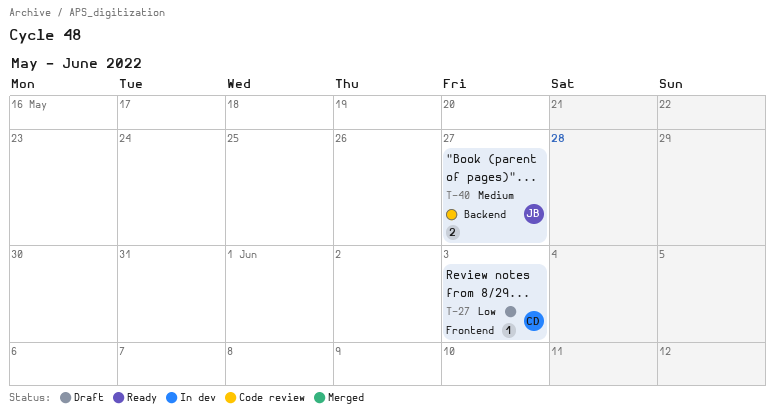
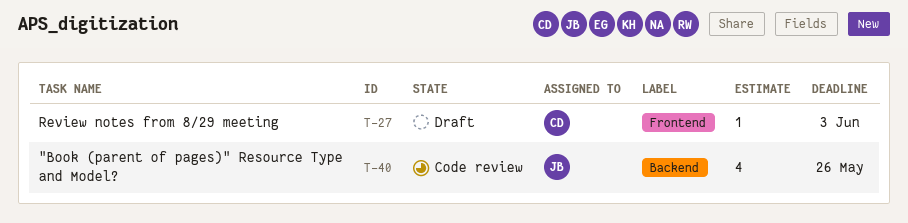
T-40, estimate: 2 -> 4
T-40, due: May 27 -> May 26

